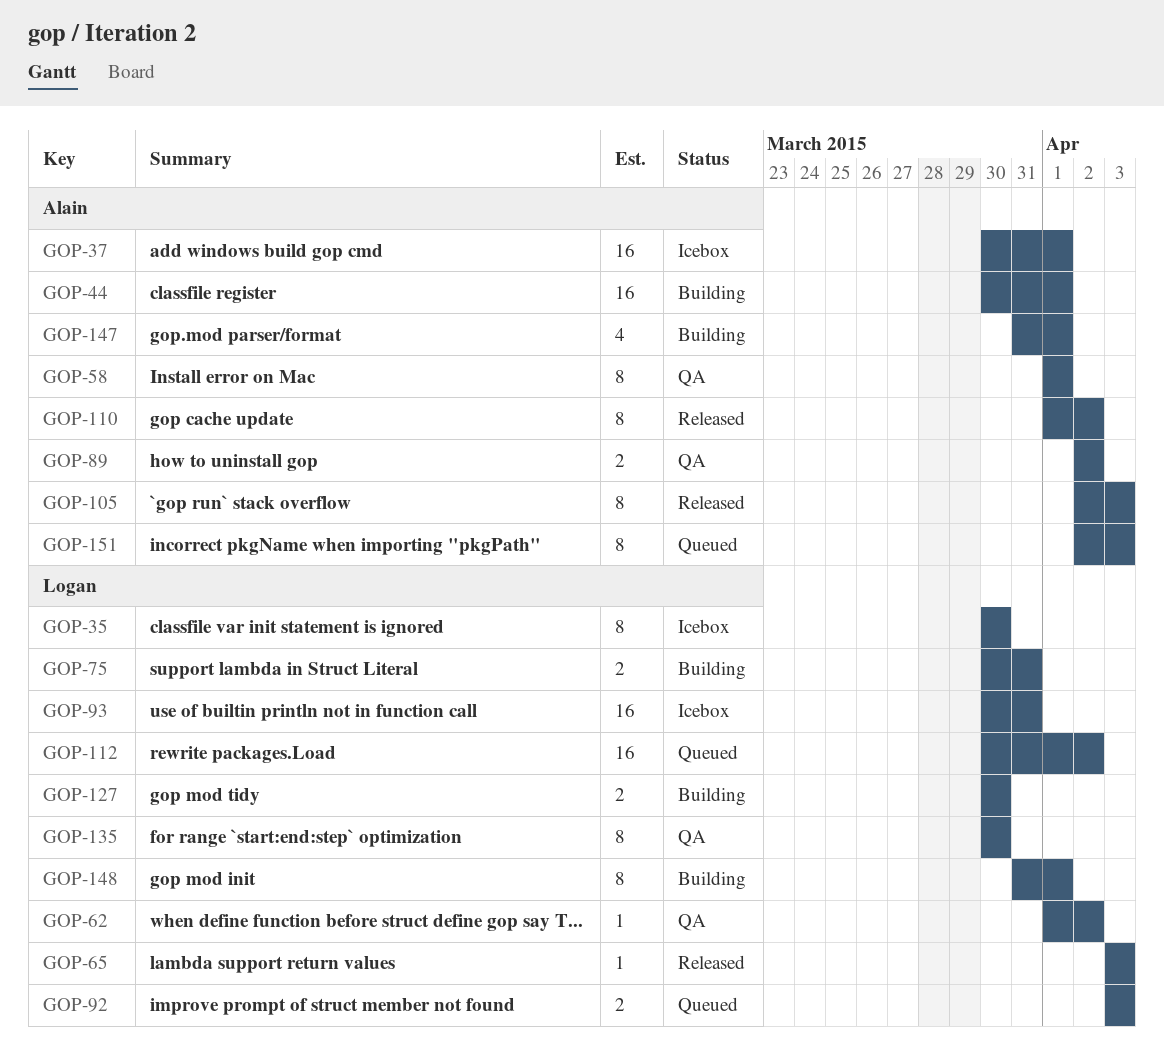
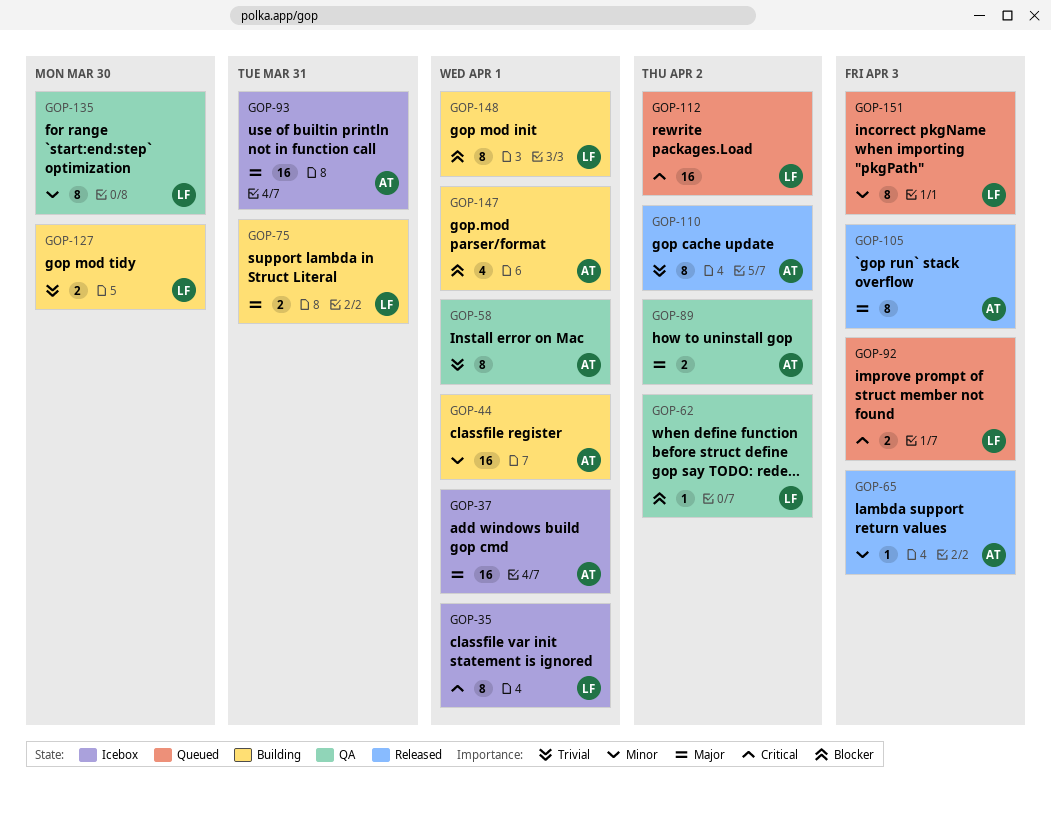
GOP-35, due: Mar 30 -> Apr 1
GOP-65, owner: Logan -> Alain
GOP-93, owner: Logan -> Alain
GOP-151, owner: Alain -> Logan

